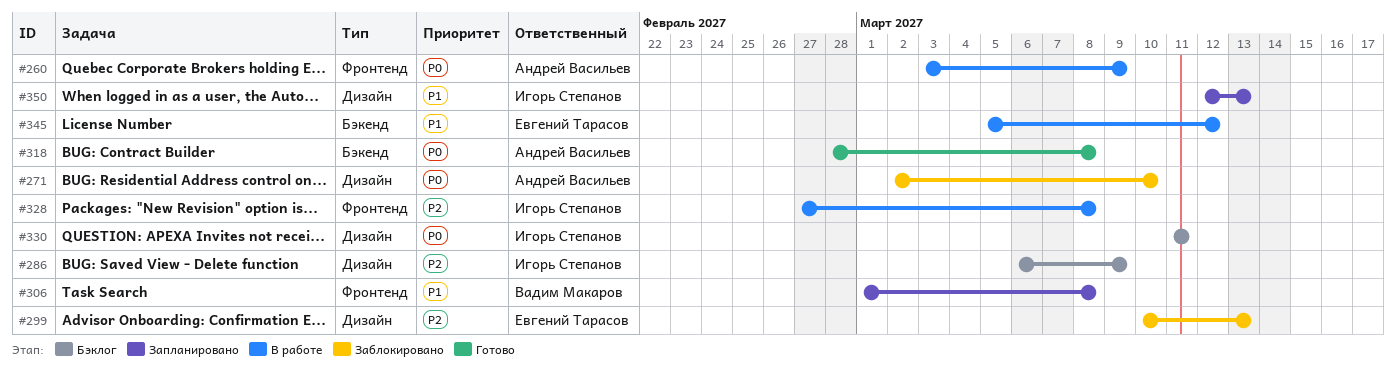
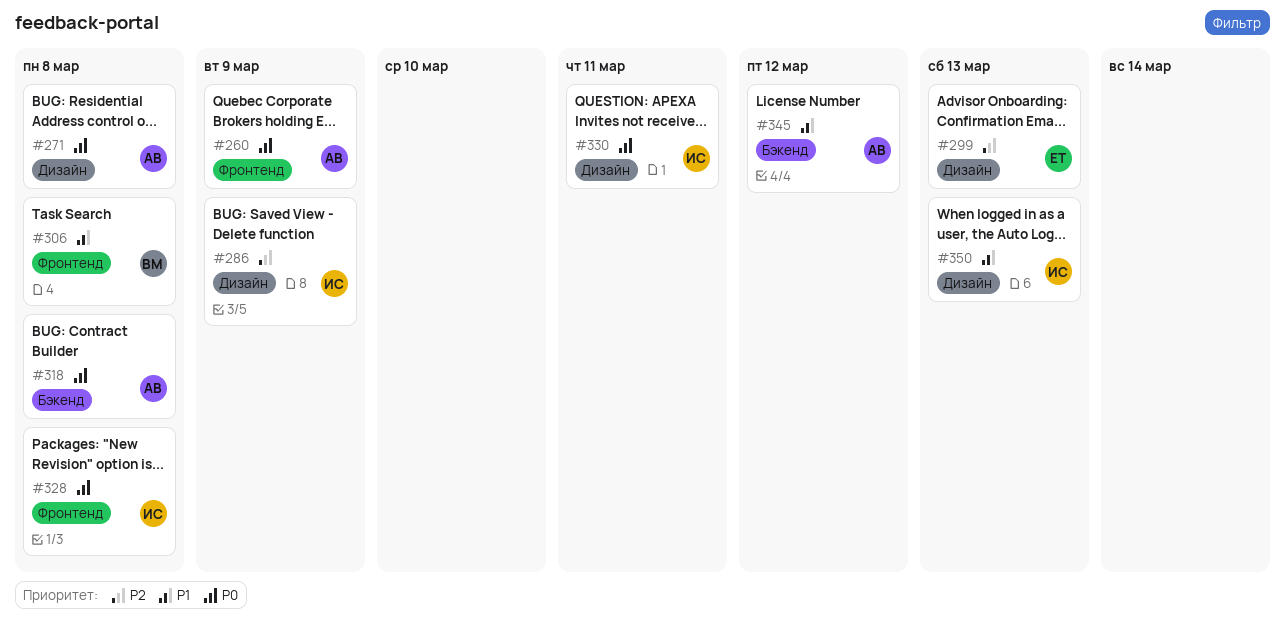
#271, due: Mar 10 -> Mar 8
#328, priority: P2 -> P0
#345, owner: Евгений Тарасов -> Андрей Васильев

